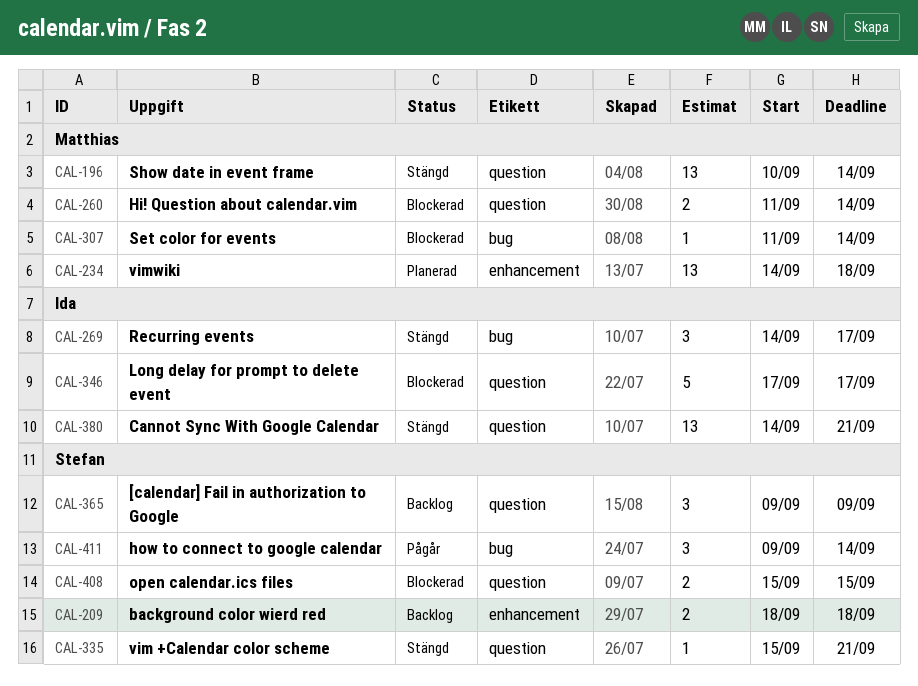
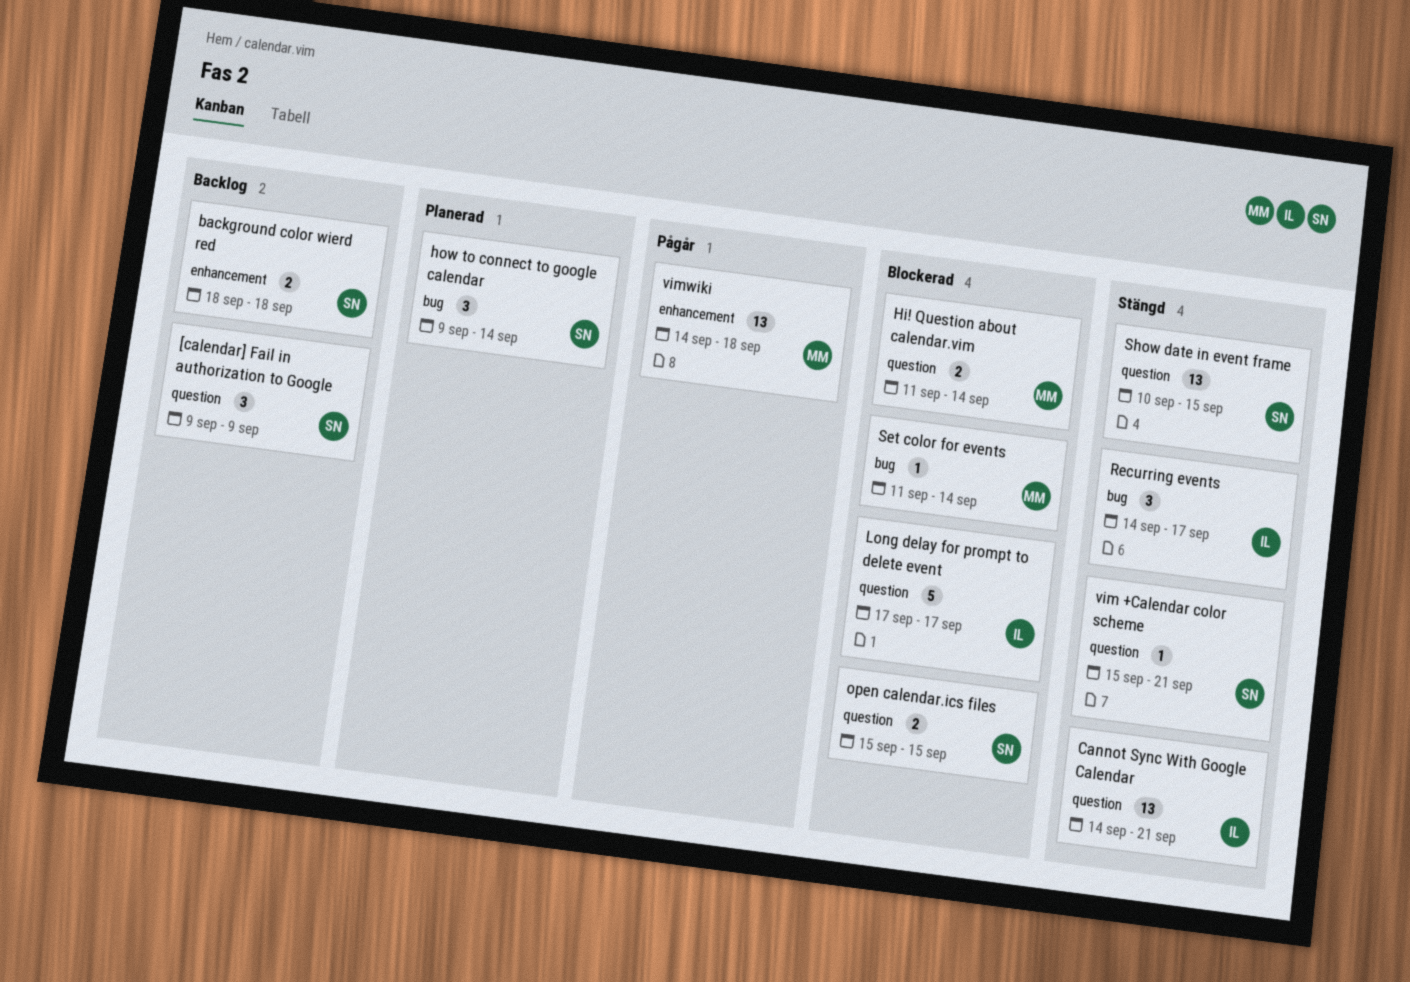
how to connect to google calendar, status: Pågår -> Planerad
Show date in event frame, owner: Matthias -> Stefan
Show date in event frame, due: Sep 14 -> Sep 15
vimwiki, status: Planerad -> Pågår

